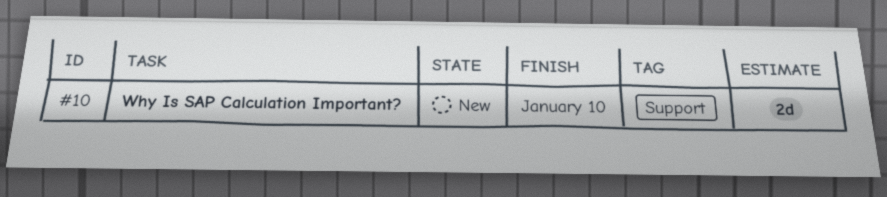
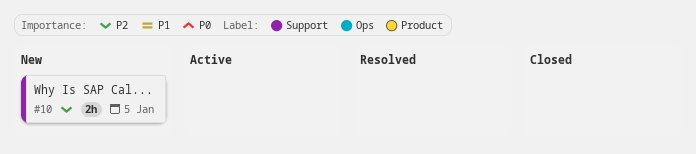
#10, estimate: 2d -> 2h
#10, due: Jan 10 -> Jan 5

